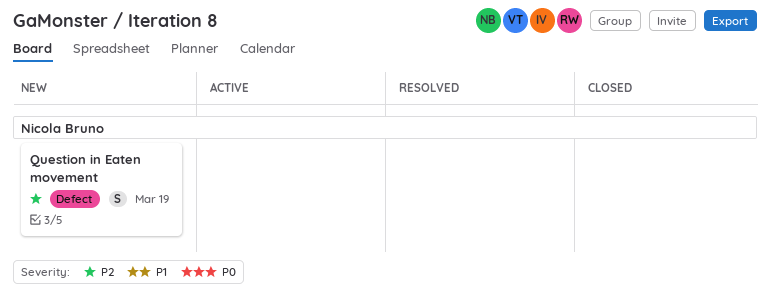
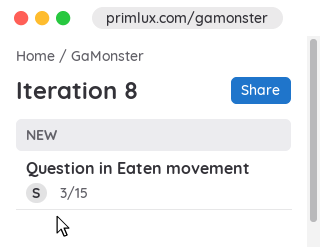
Question in Eaten movement, due: Mar 19 -> Mar 15

